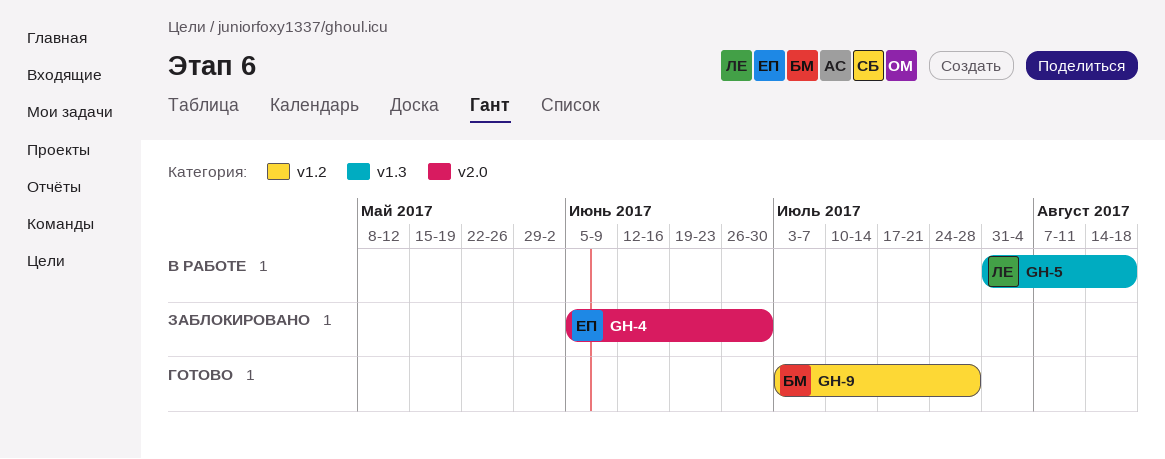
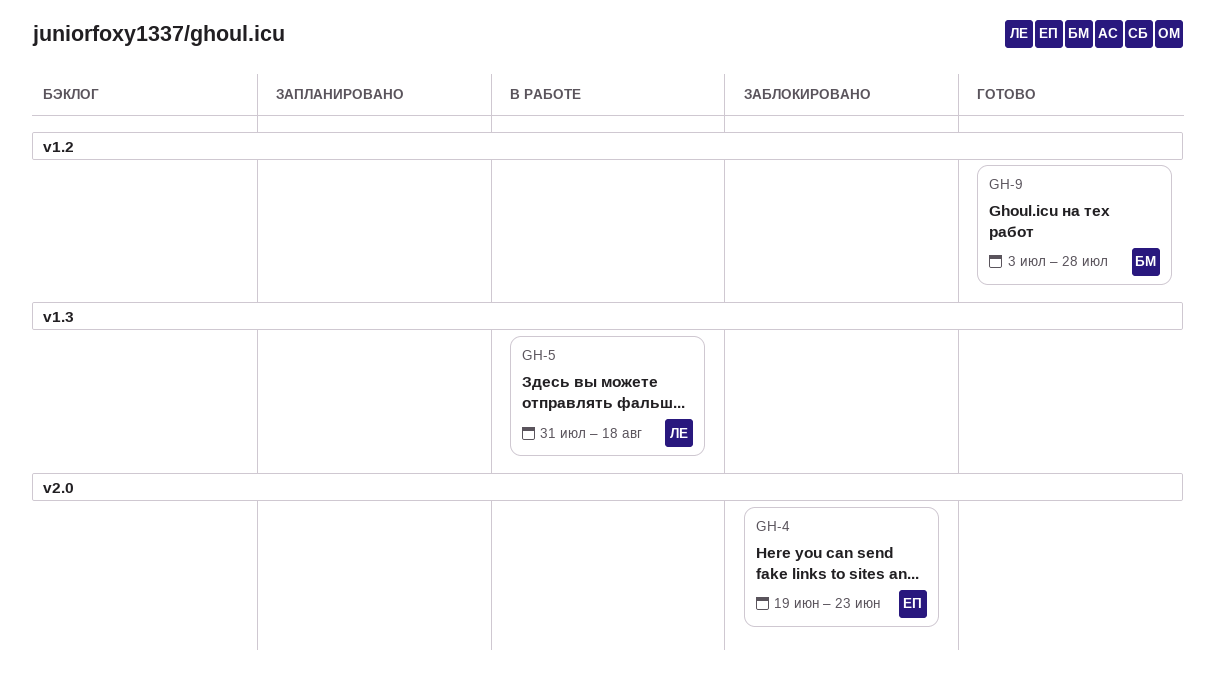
GH-4, start: Jun 5 -> Jun 19
GH-4, due: Jun 30 -> Jun 23

